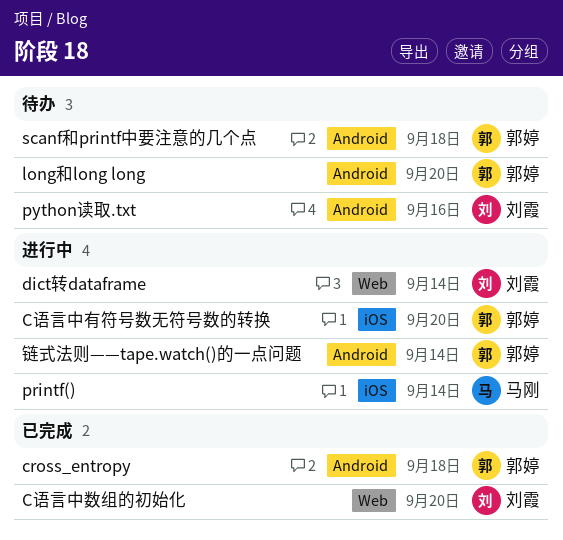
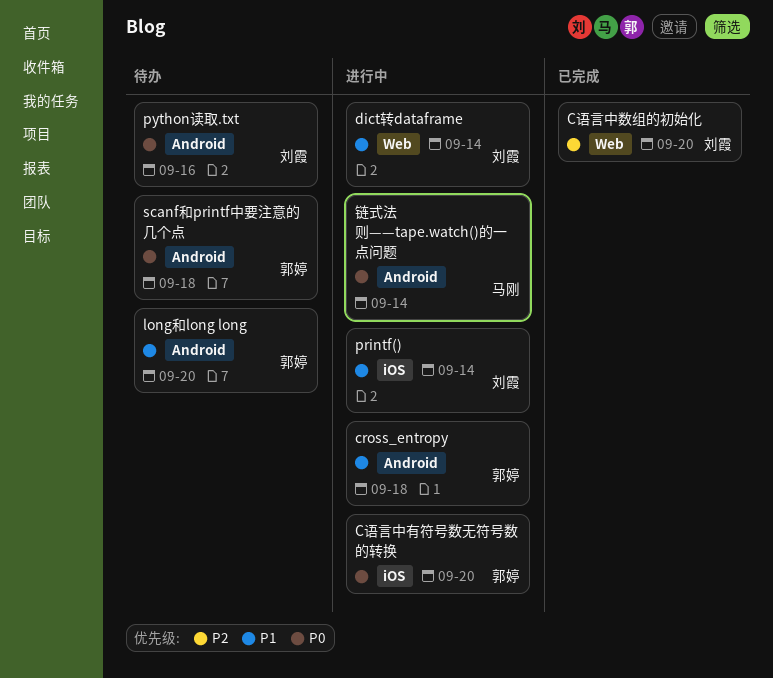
cross_entropy, status: 已完成 -> 进行中
printf(), owner: 马刚 -> 刘霞
链式法则——tape.watch()的一点问题, owner: 郭婷 -> 马刚

